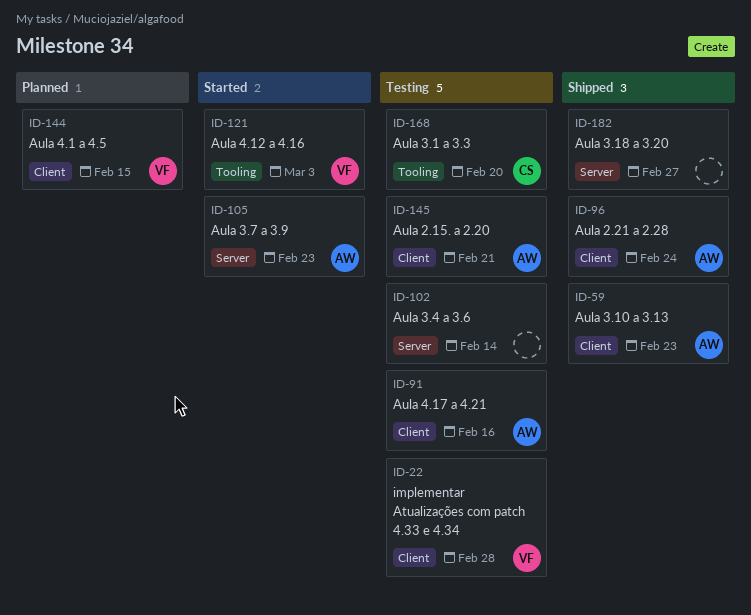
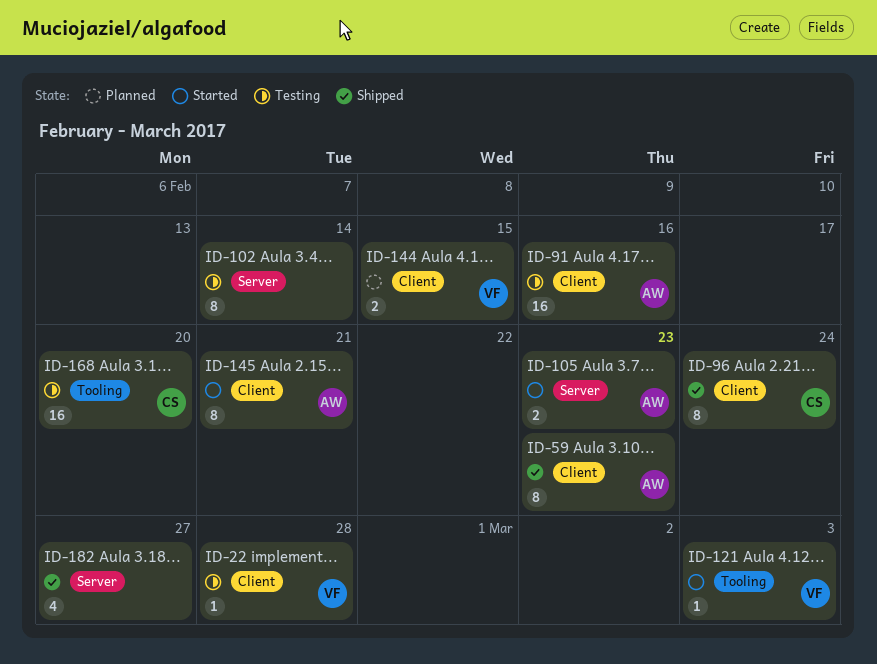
ID-96, owner: AW -> CS
ID-145, status: Testing -> Started

